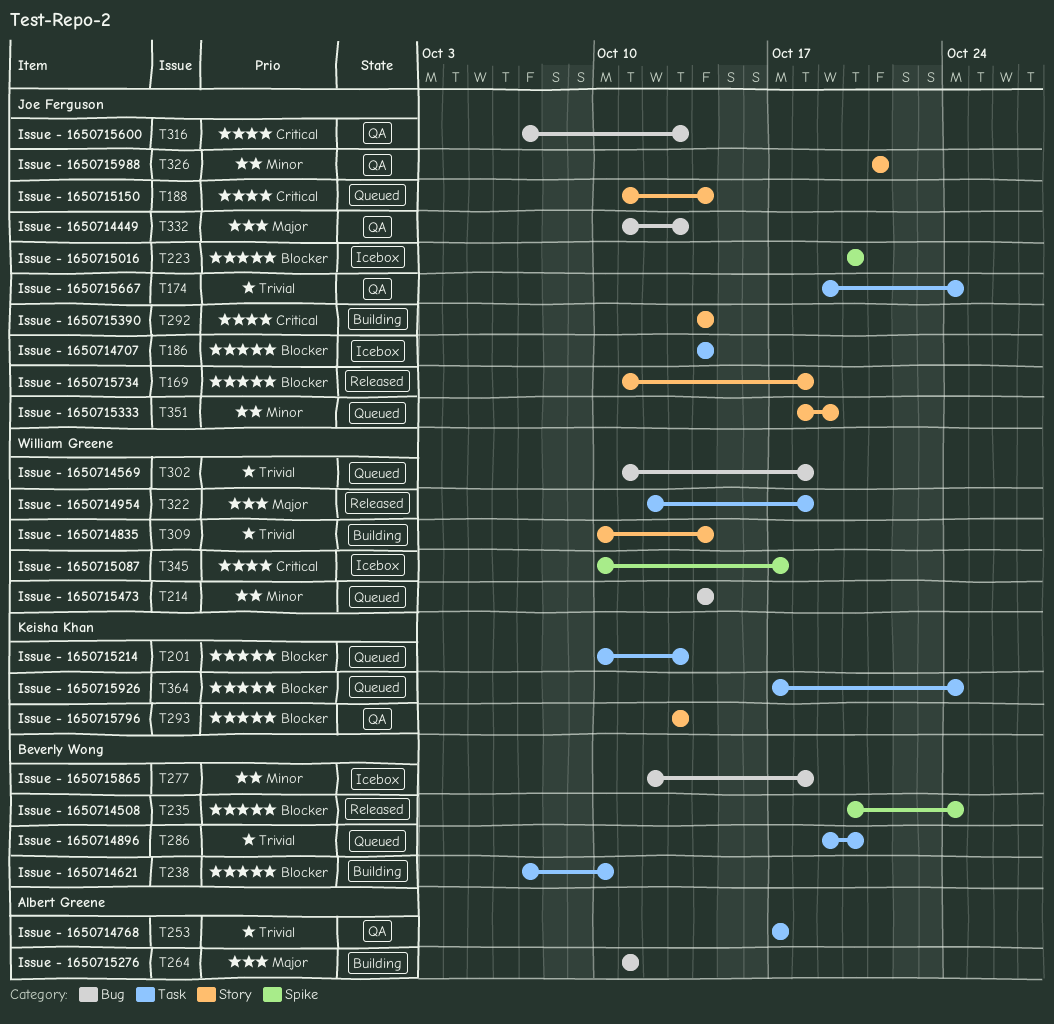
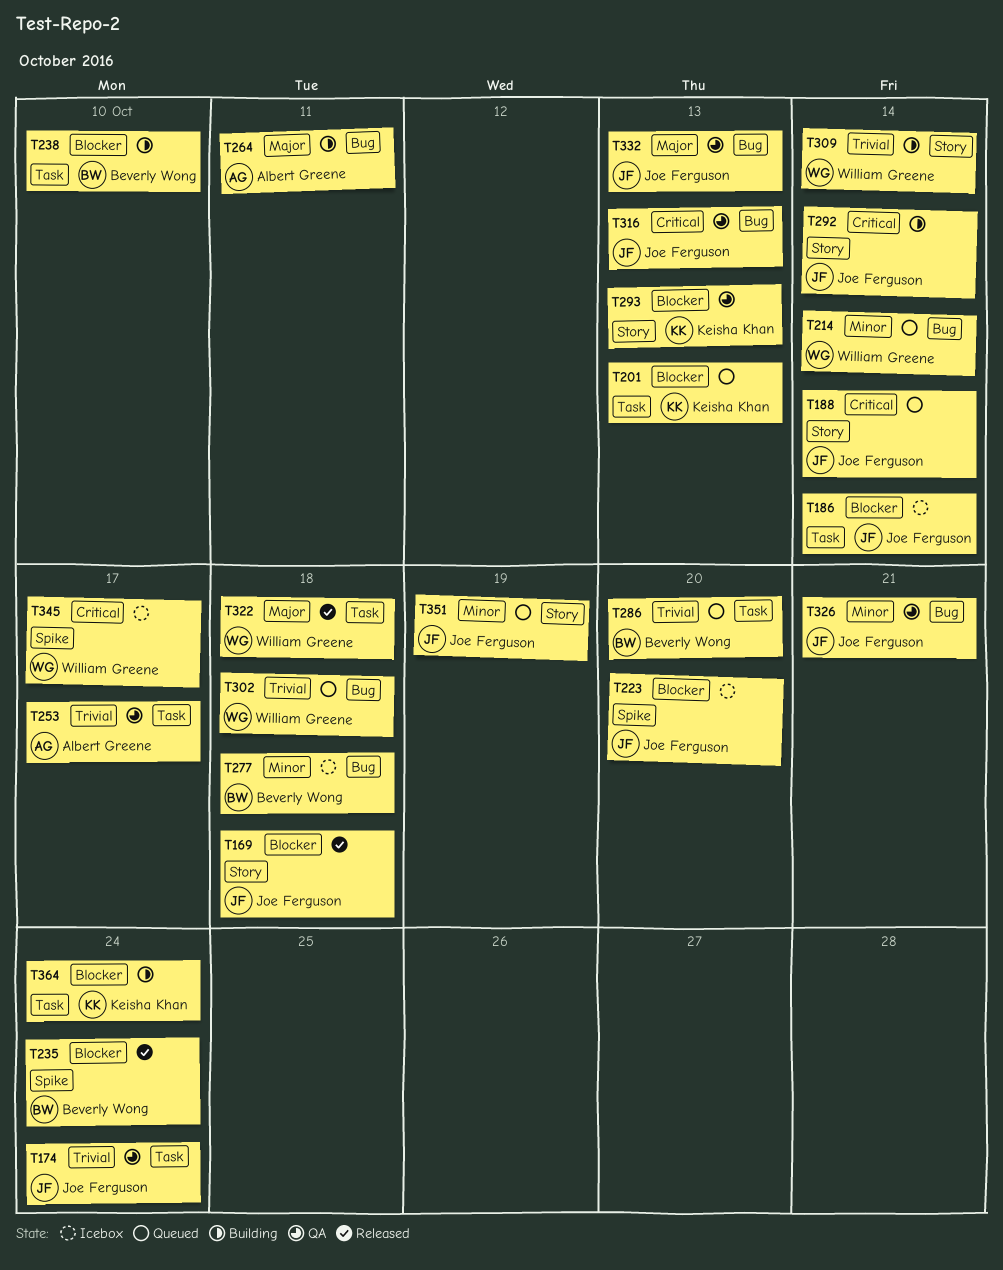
T326, label: Story -> Bug
T364, status: Queued -> Building

